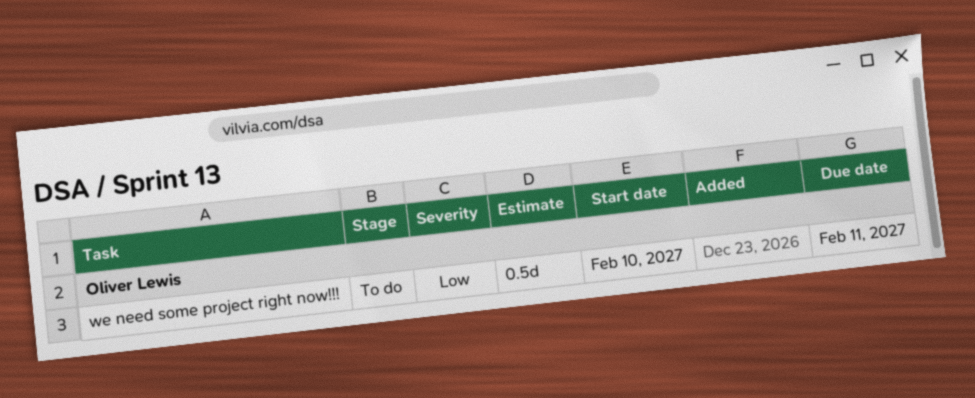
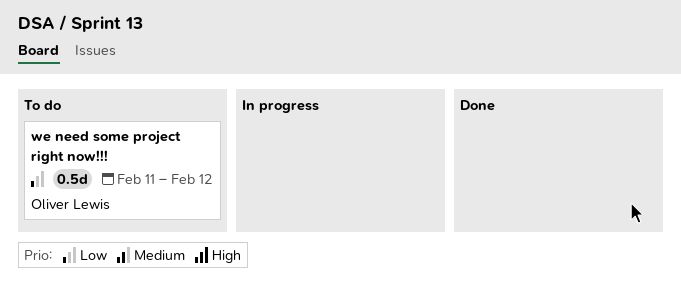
we need some project right now!!!, start: Feb 10 -> Feb 11
we need some project right now!!!, due: Feb 11 -> Feb 12

